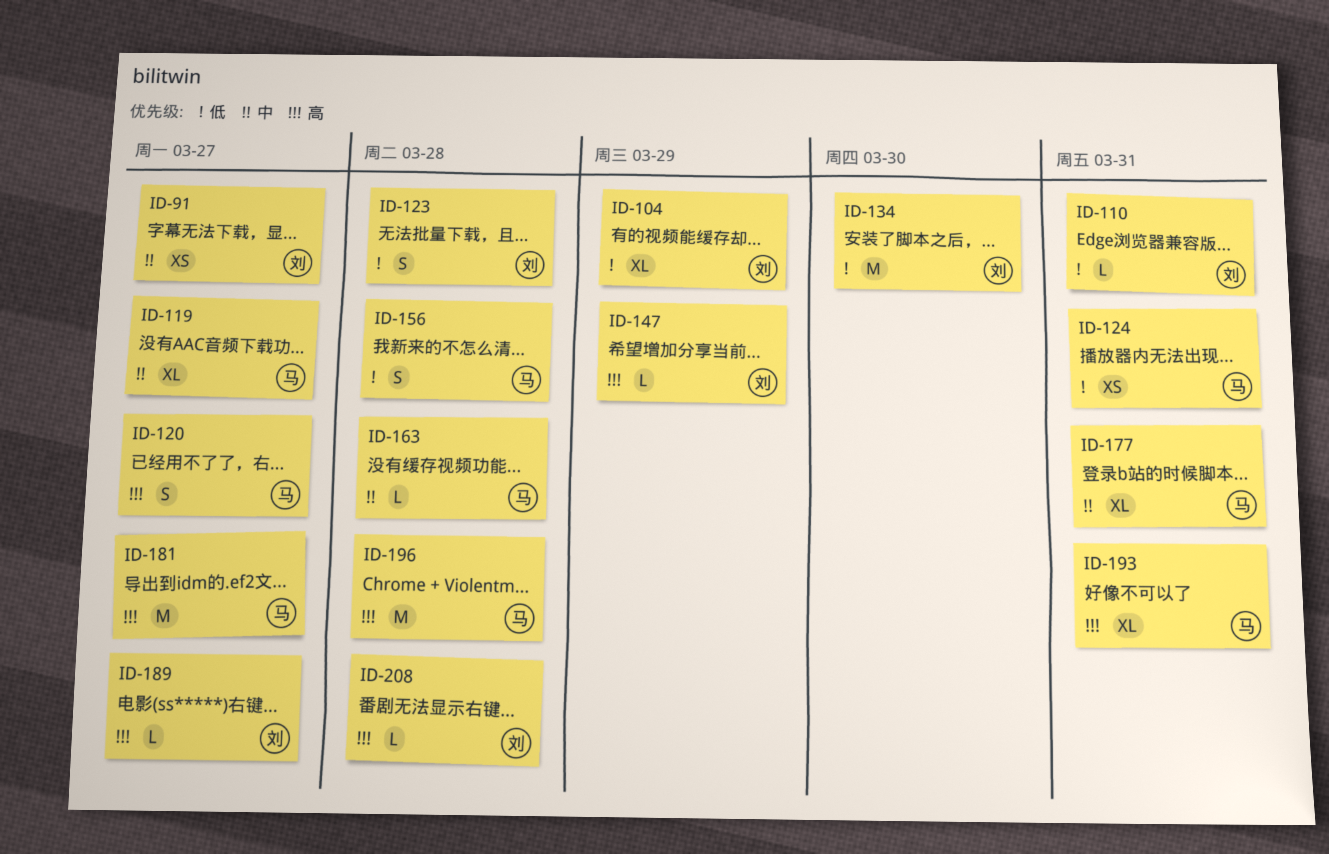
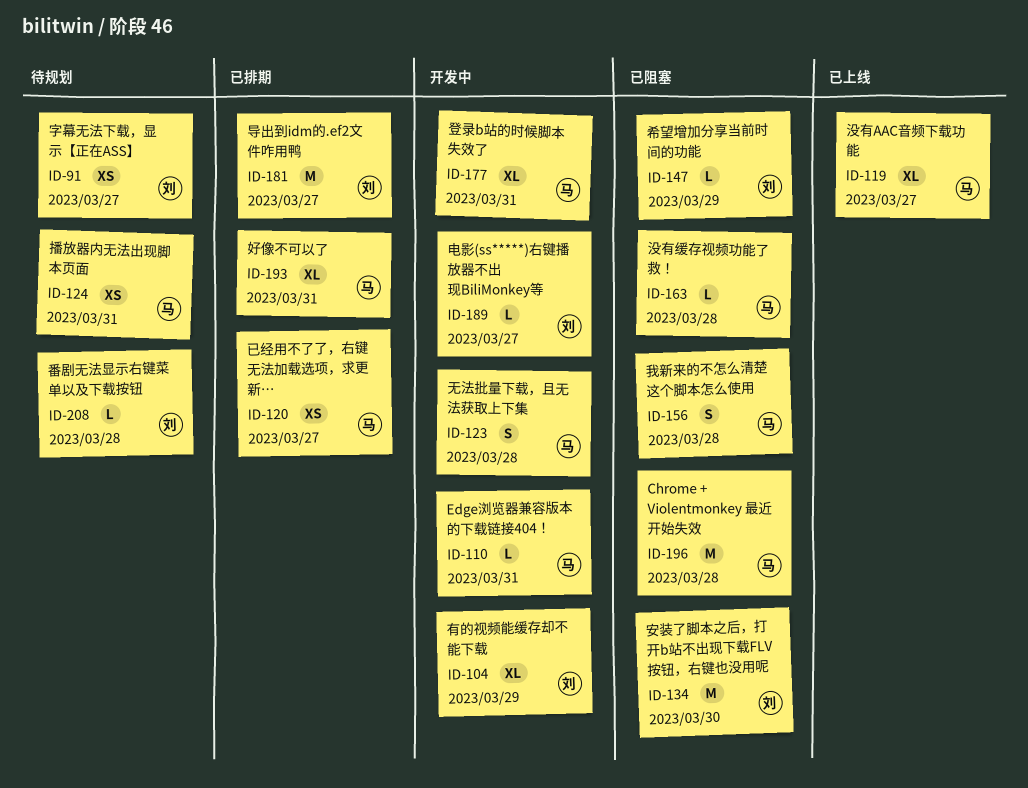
ID-110, owner: 刘 -> 马
ID-120, estimate: S -> XS
ID-123, owner: 刘 -> 马
ID-181, owner: 马 -> 刘

